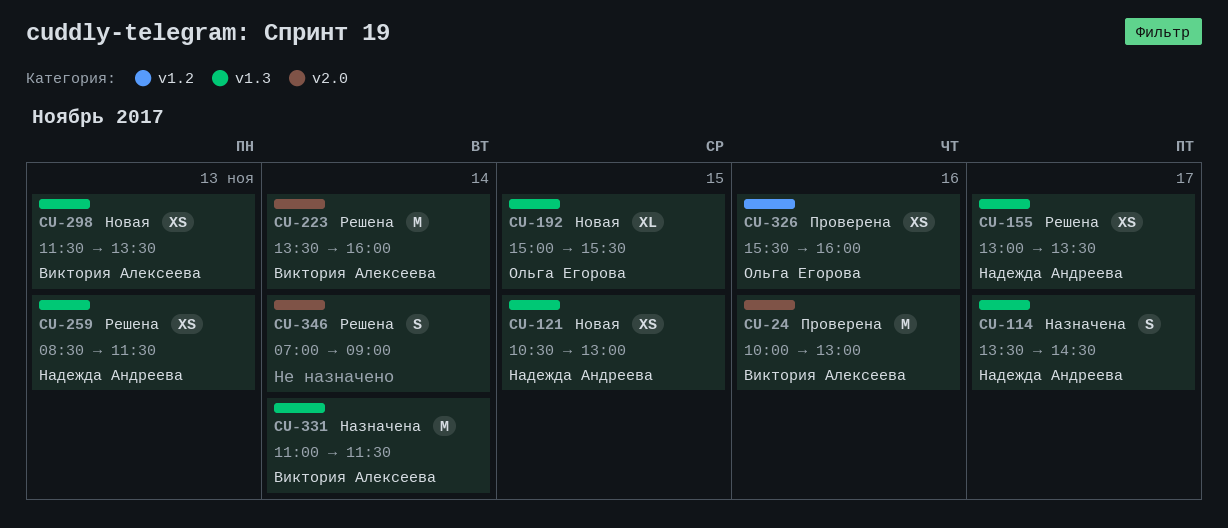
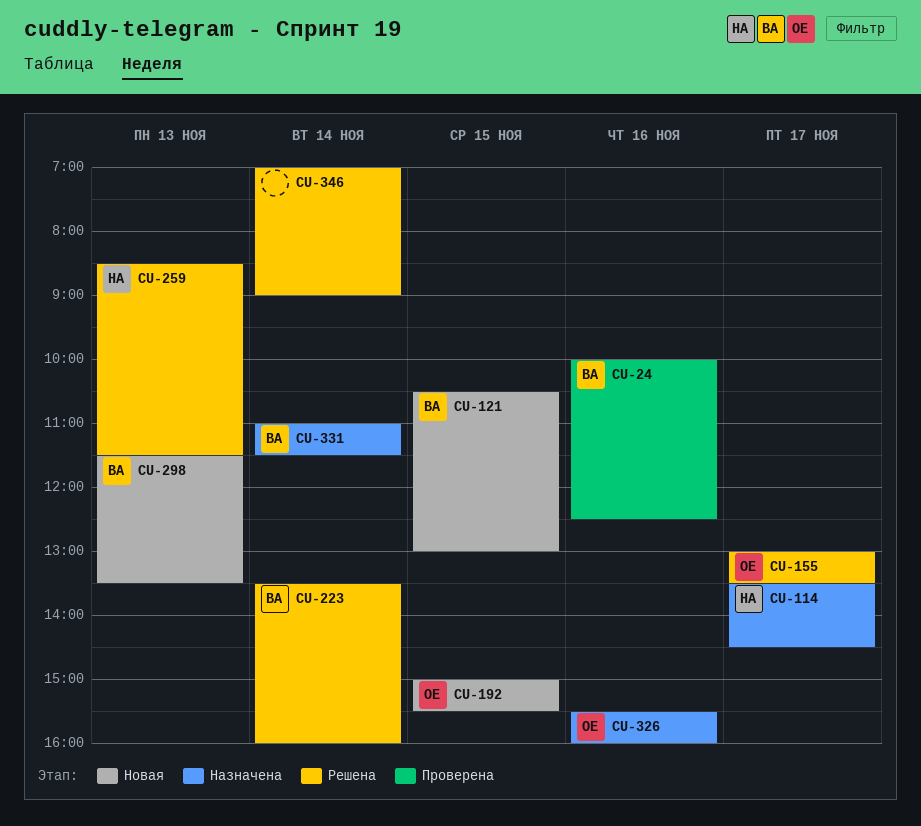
CU-24, ends: 13:00 -> 12:30
CU-121, owner: Надежда Андреева -> Виктория Алексеева
CU-155, owner: Надежда Андреева -> Ольга Егорова
CU-326, status: Проверена -> Назначена

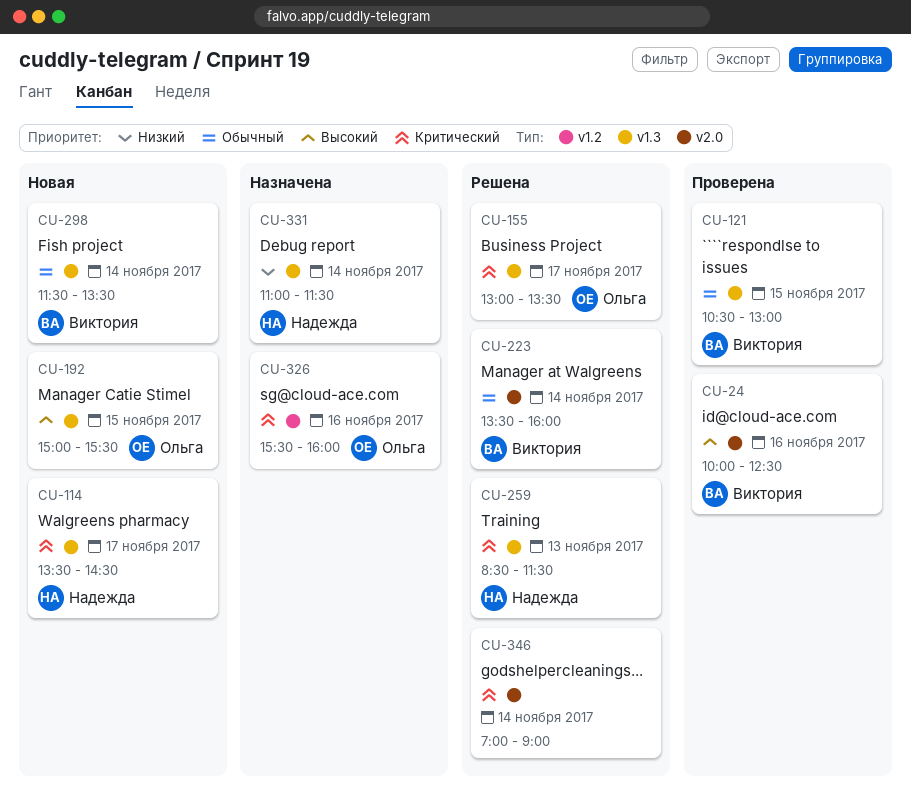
CU-114, status: Назначена -> Новая
CU-121, status: Новая -> Проверена
CU-298, day: Nov 13 -> Nov 14
CU-331, owner: Виктория -> Надежда

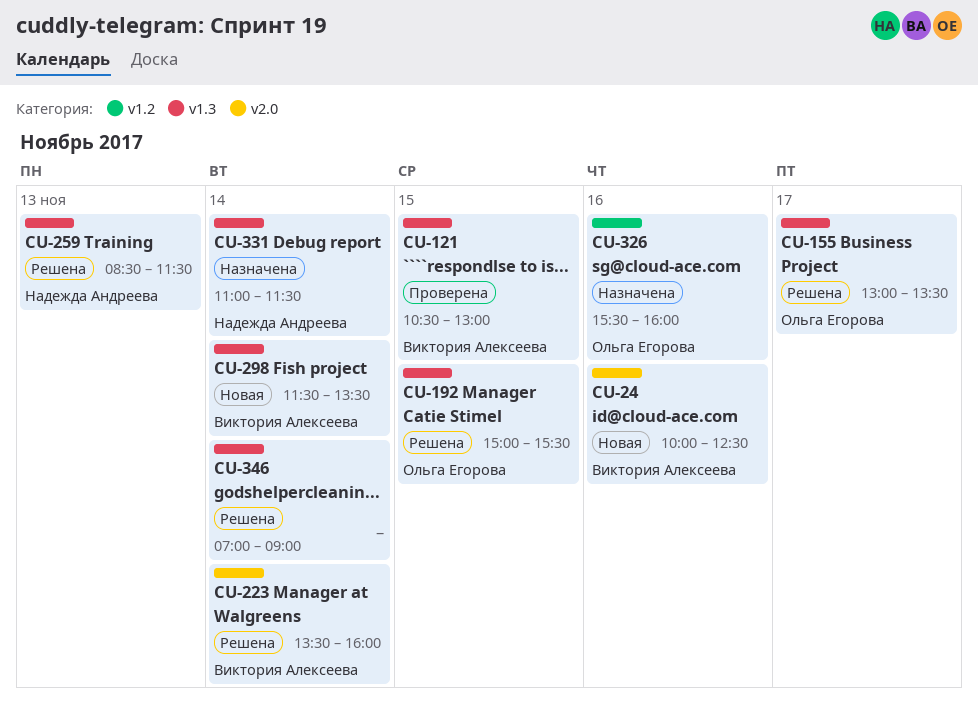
CU-24, status: Проверена -> Новая
CU-114: present -> none
CU-192, status: Новая -> Решена
CU-346, label: v2.0 -> v1.3

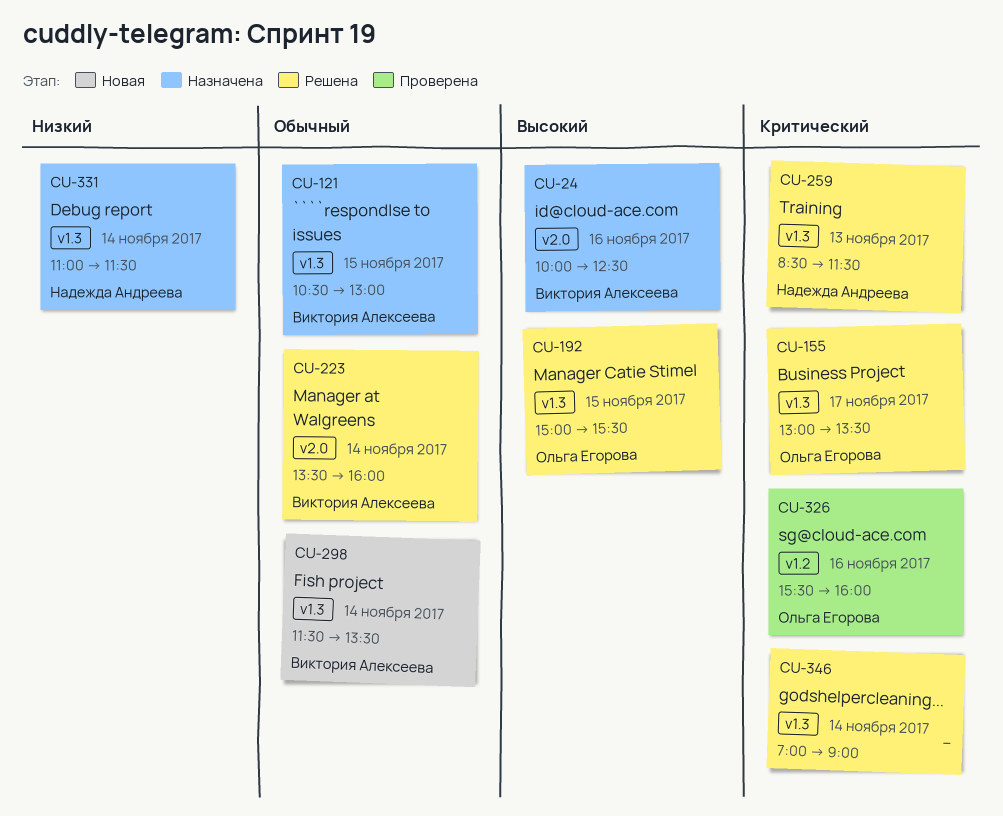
CU-24, status: Новая -> Назначена
CU-121, status: Проверена -> Назначена
CU-326, status: Назначена -> Проверена

